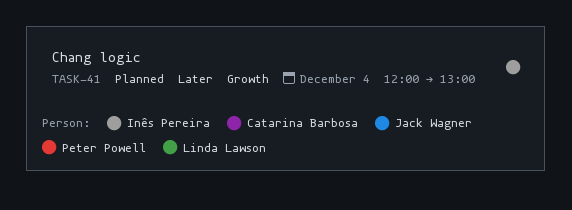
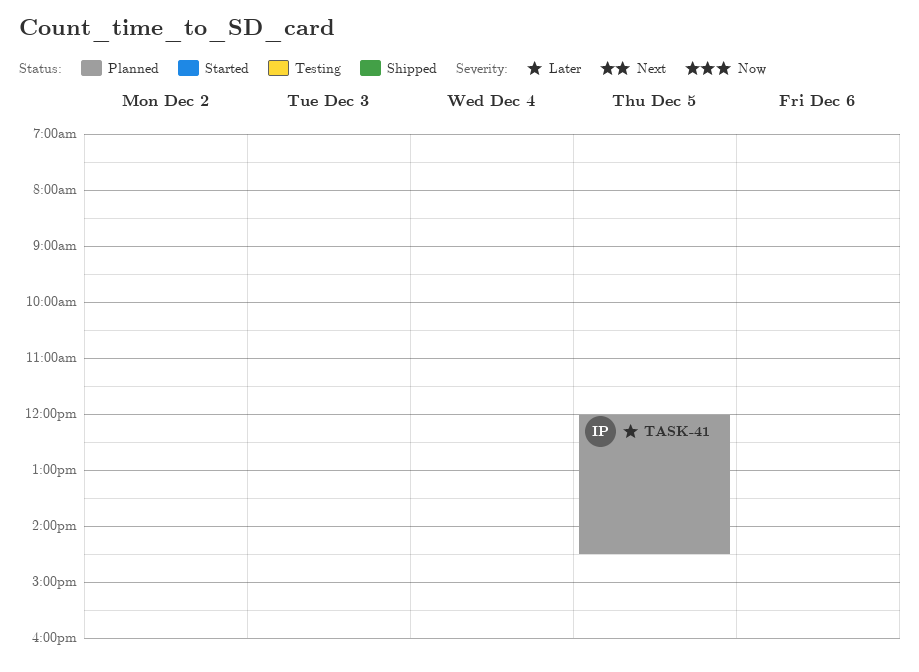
TASK-41, day: Dec 4 -> Dec 5
TASK-41, ends: 13:00 -> 14:30

